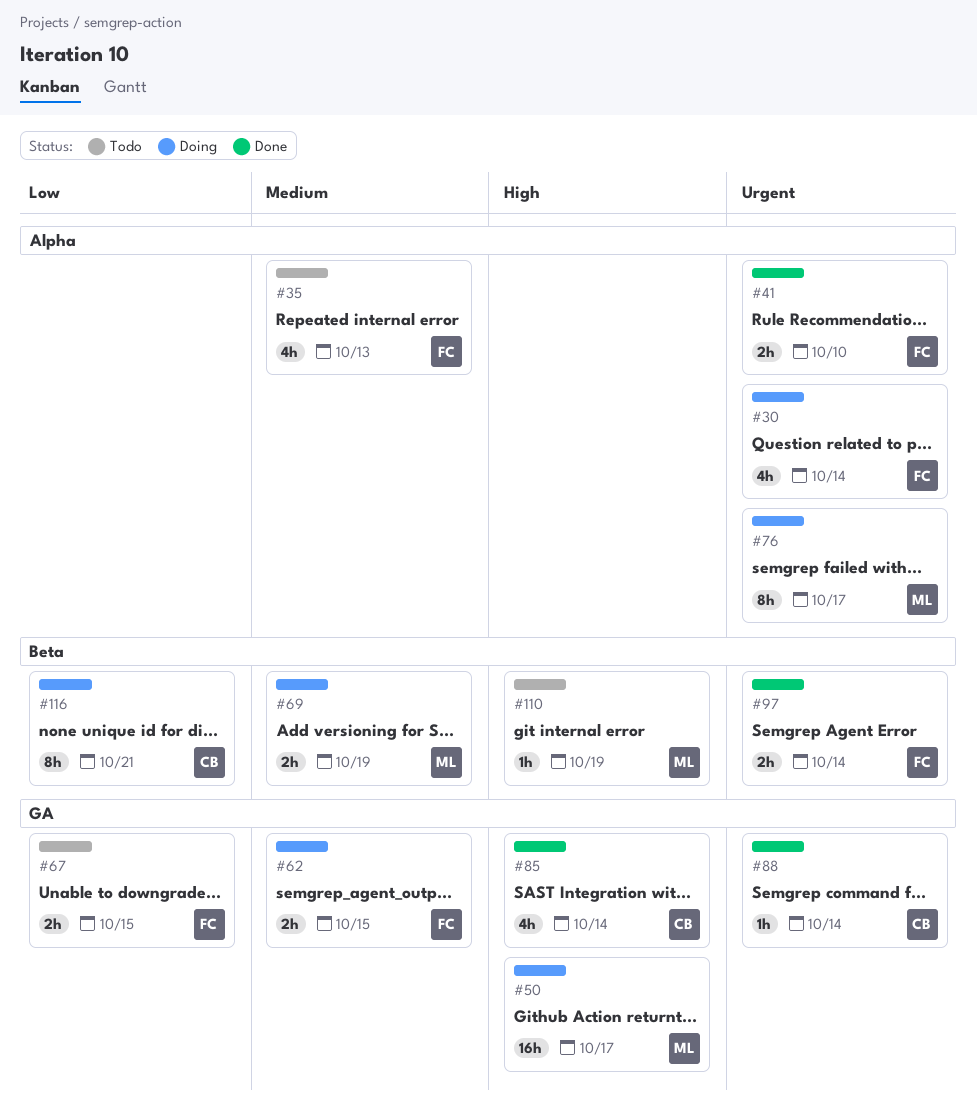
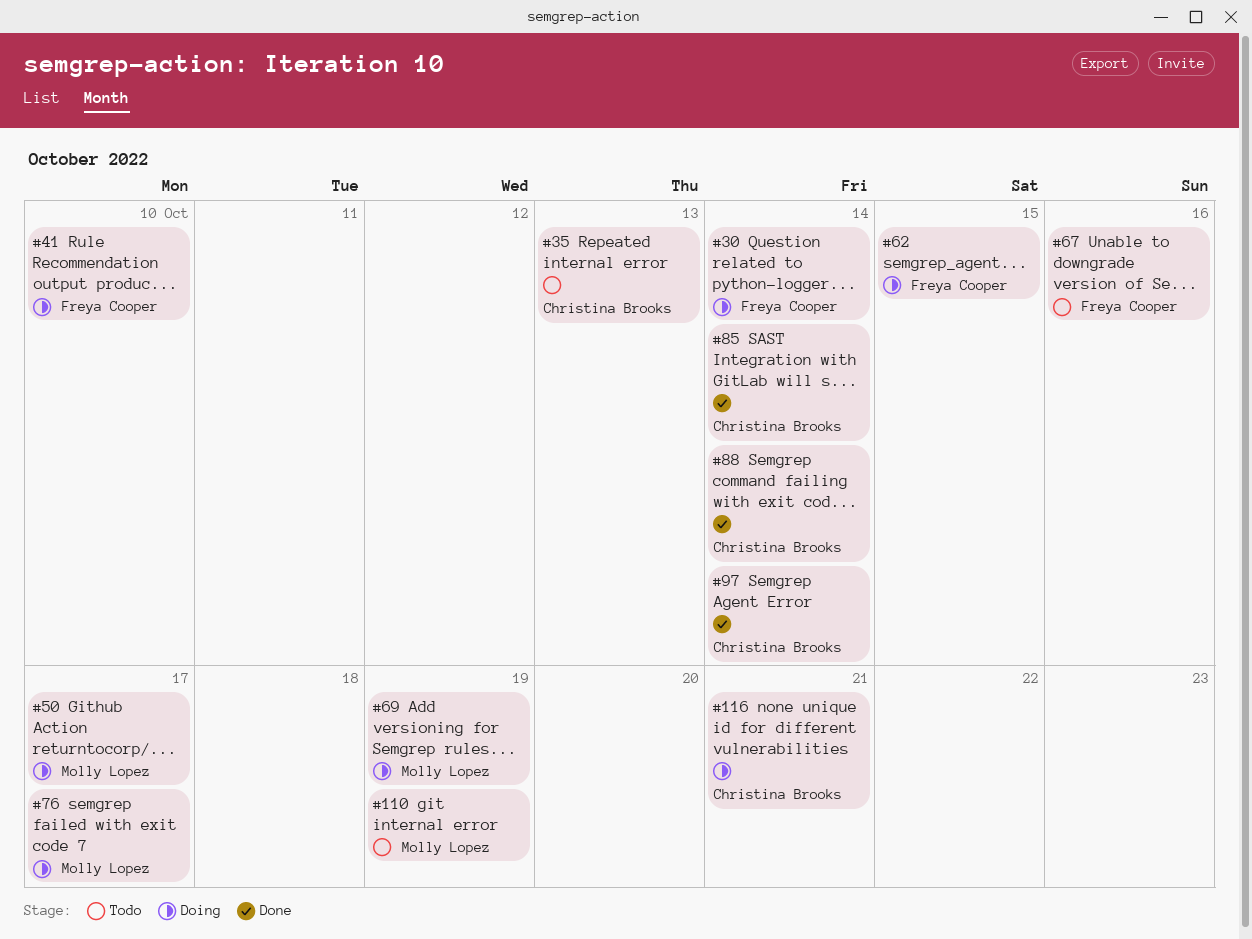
#35, owner: Freya Cooper -> Christina Brooks
#41, status: Done -> Doing
#67, due: Oct 15 -> Oct 16
#97, owner: Freya Cooper -> Christina Brooks

